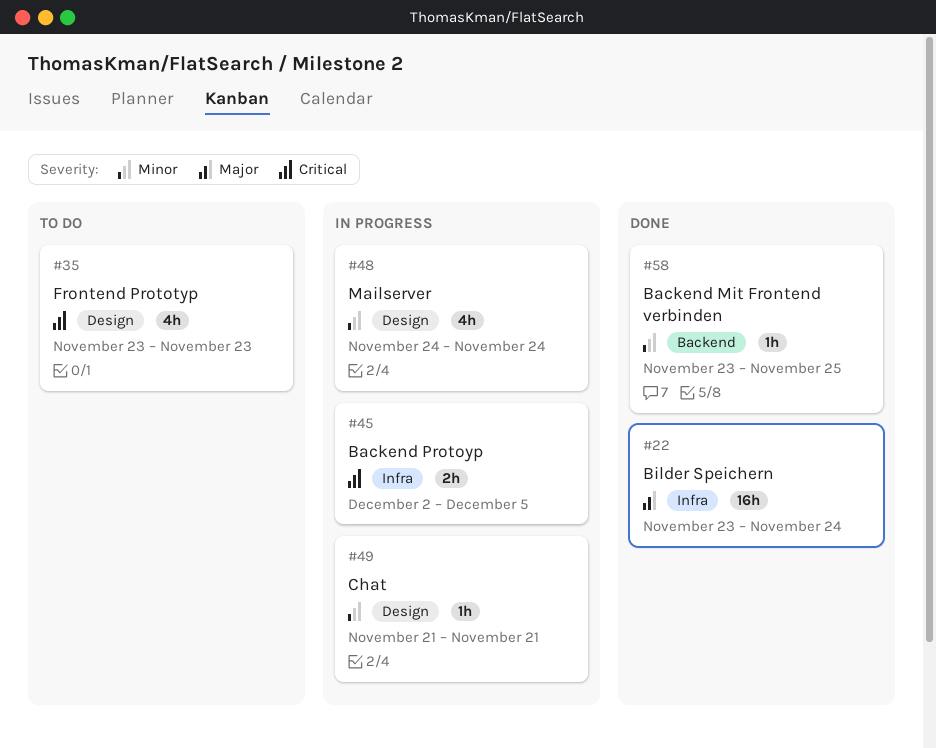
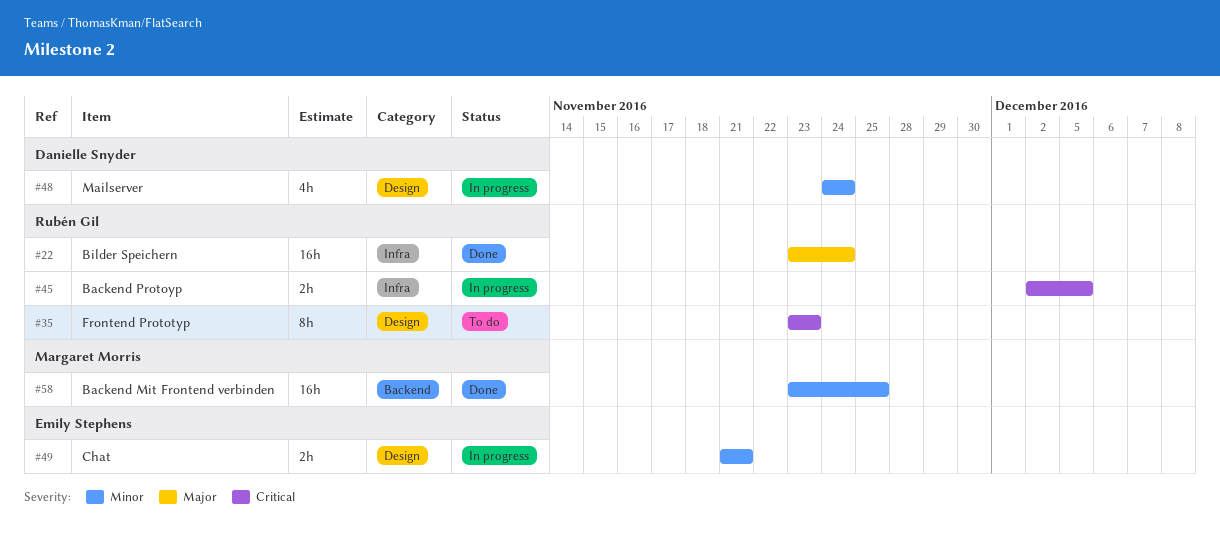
#35, estimate: 4h -> 8h
#49, estimate: 1h -> 2h
#58, estimate: 1h -> 16h

